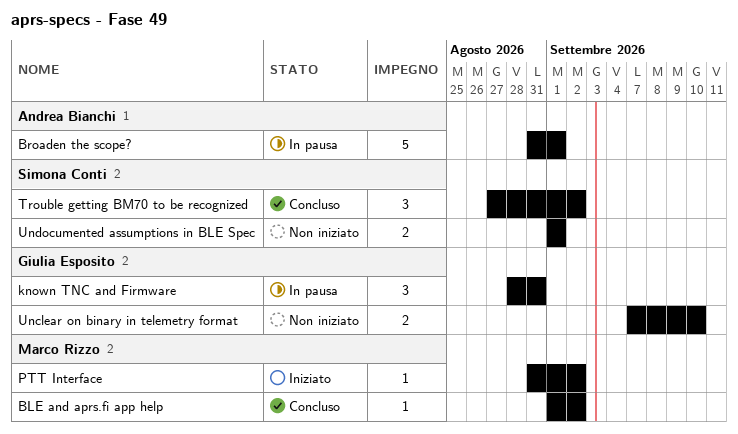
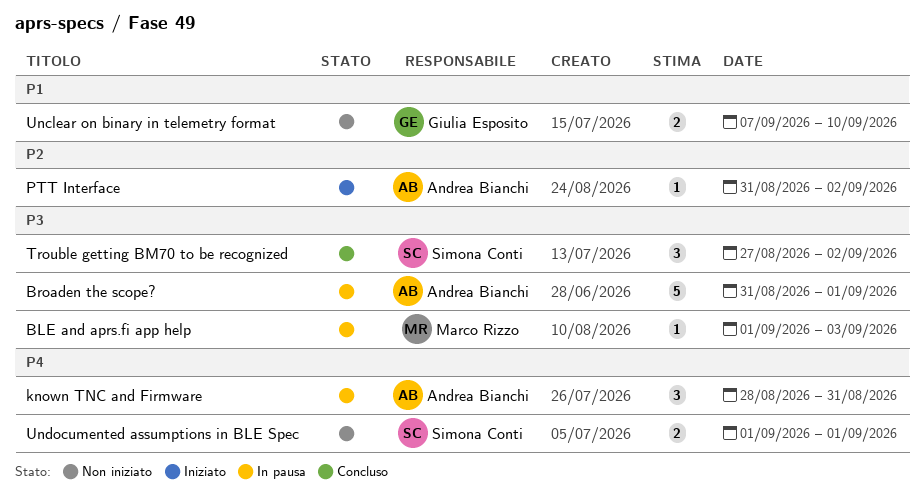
BLE and aprs.fi app help, status: Concluso -> In pausa
BLE and aprs.fi app help, due: Sep 2 -> Sep 3
known TNC and Firmware, owner: Giulia Esposito -> Andrea Bianchi
PTT Interface, owner: Marco Rizzo -> Andrea Bianchi

